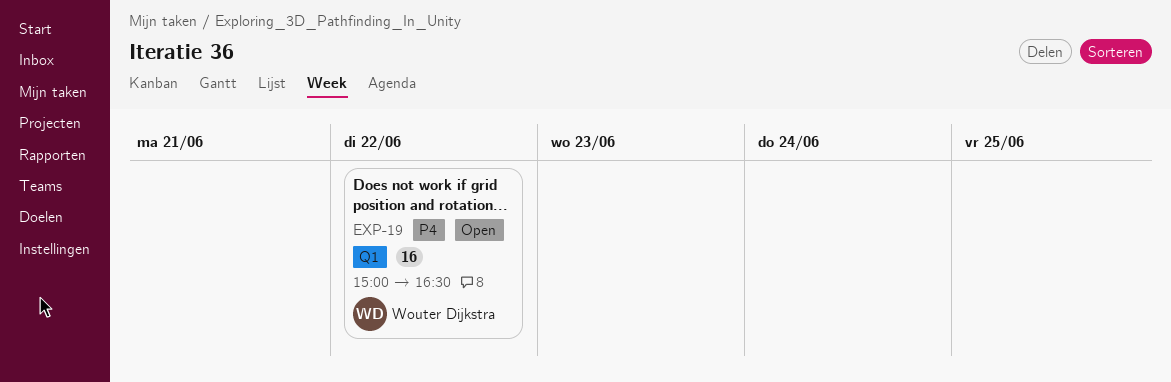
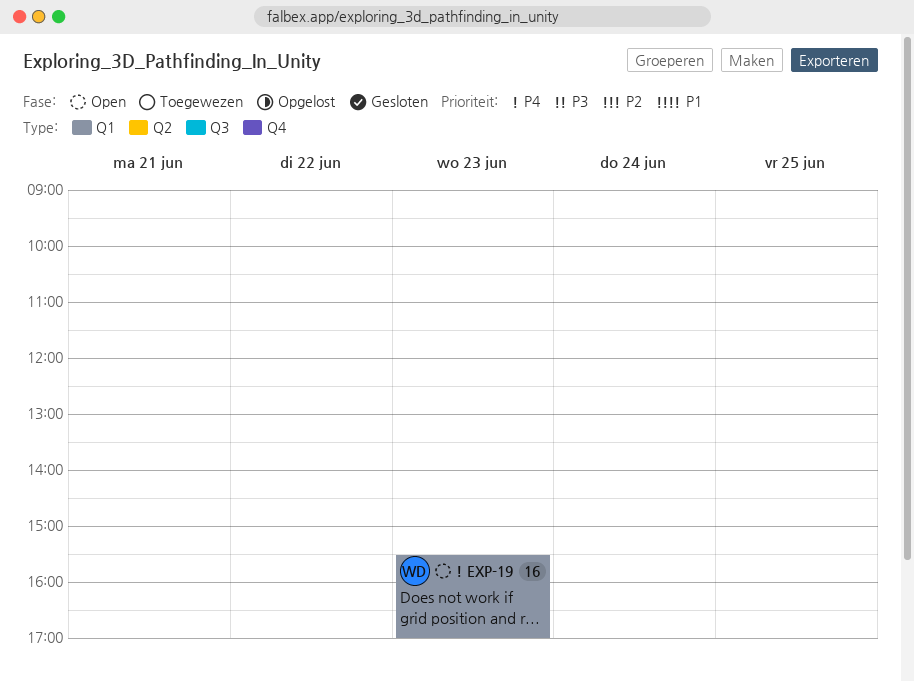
EXP-19, day: Jun 22 -> Jun 23
EXP-19, begins: 15:00 -> 15:30
EXP-19, ends: 16:30 -> 17:00

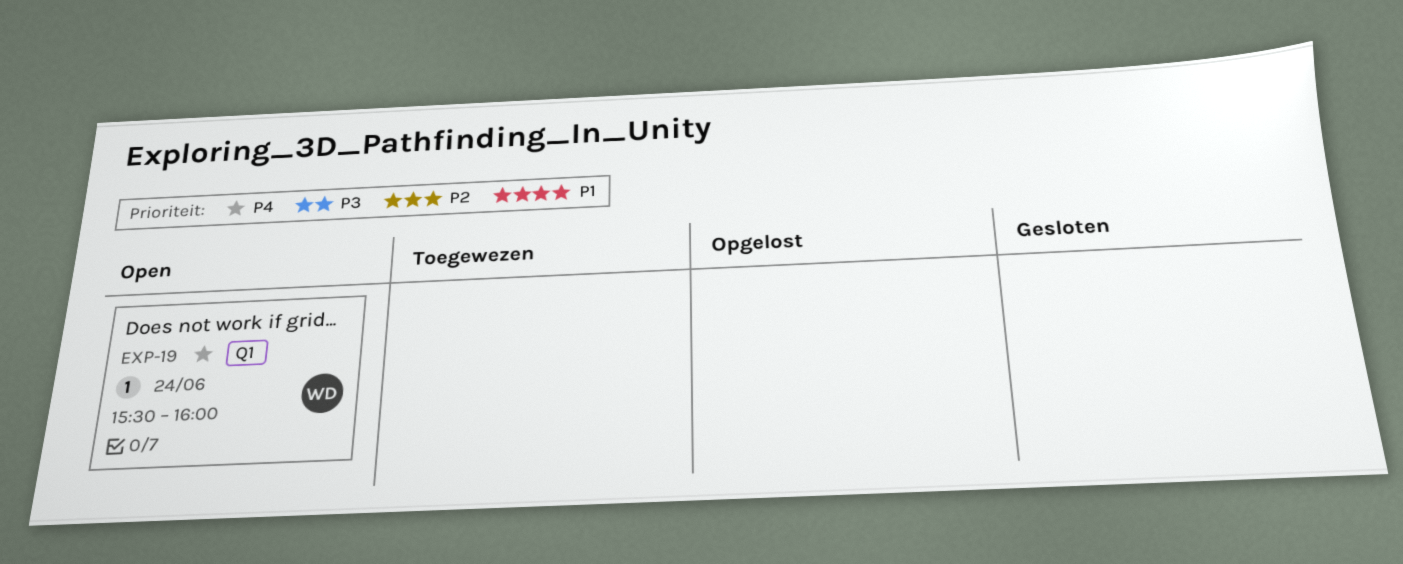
EXP-19, estimate: 16 -> 1
EXP-19, day: Jun 23 -> Jun 24
EXP-19, ends: 17:00 -> 16:00

